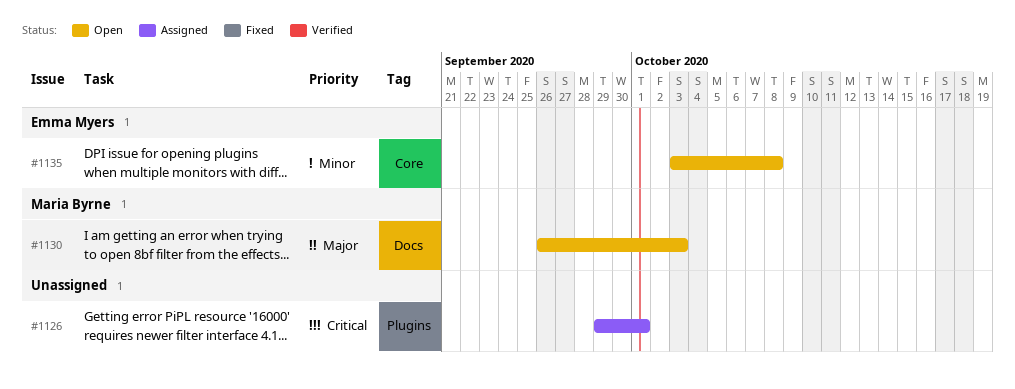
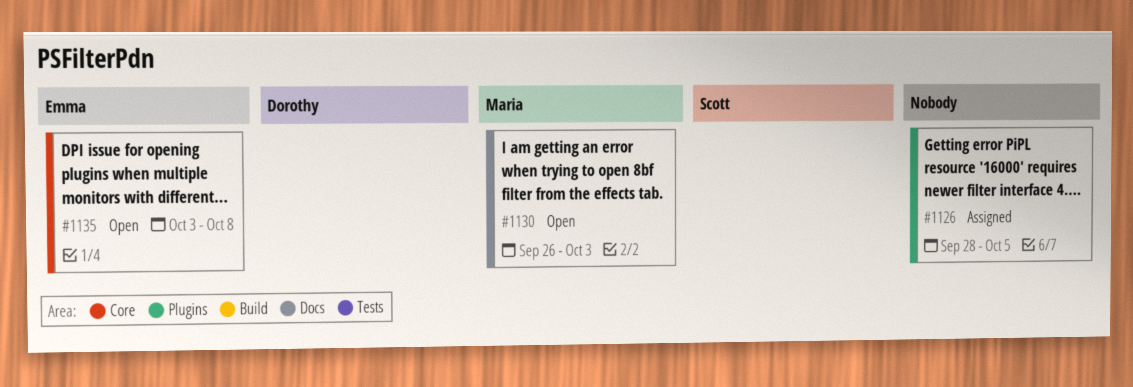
#1126, start: Sep 29 -> Sep 28
#1126, due: Oct 1 -> Oct 5

